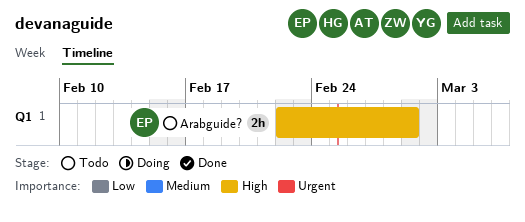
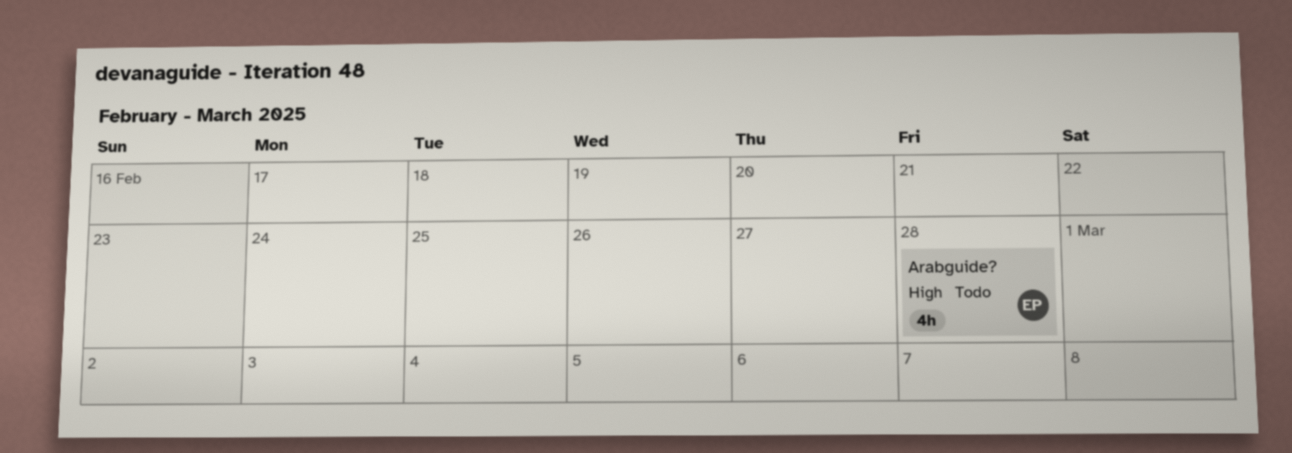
Arabguide?, estimate: 2h -> 4h
Arabguide?, due: Mar 1 -> Feb 28

